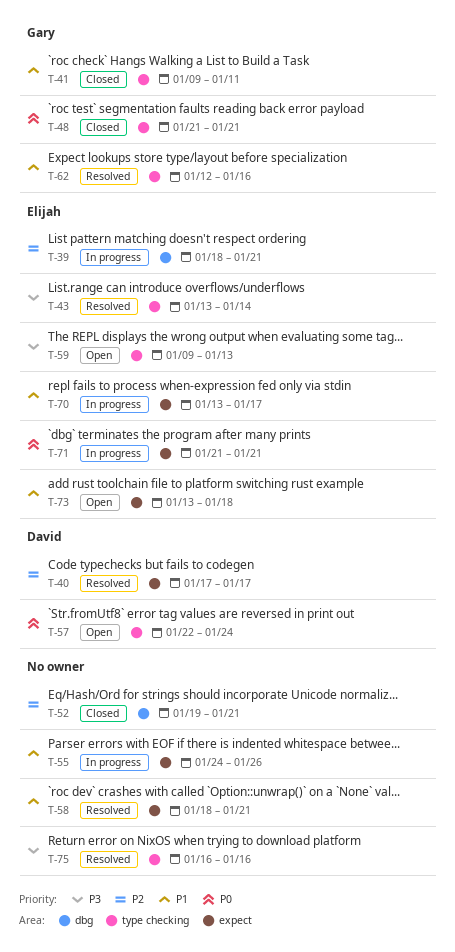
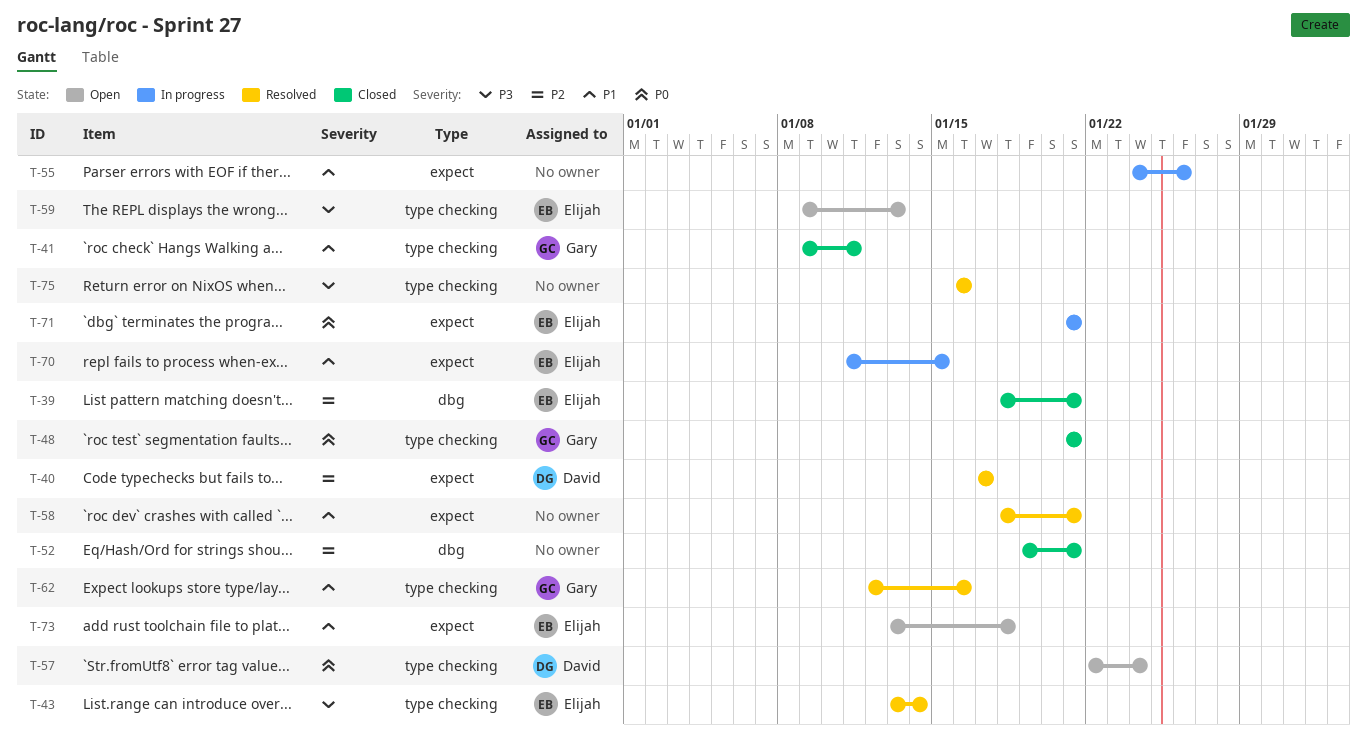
T-39, status: In progress -> Closed
T-70, start: Jan 13 -> Jan 11
T-70, due: Jan 17 -> Jan 15

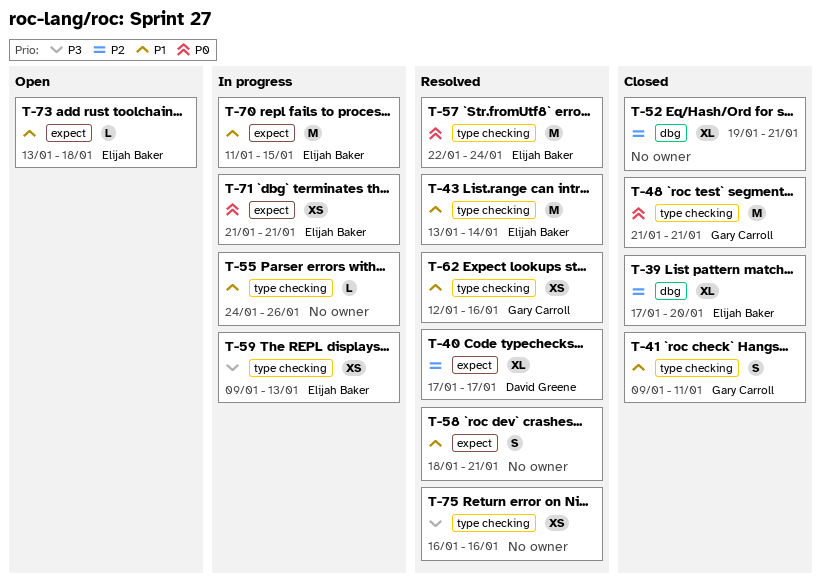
T-39, start: Jan 18 -> Jan 17
T-39, due: Jan 21 -> Jan 20
T-43, priority: P3 -> P1
T-55, label: expect -> type checking
T-57, status: Open -> Resolved
T-57, owner: David Greene -> Elijah Baker
T-59, status: Open -> In progress

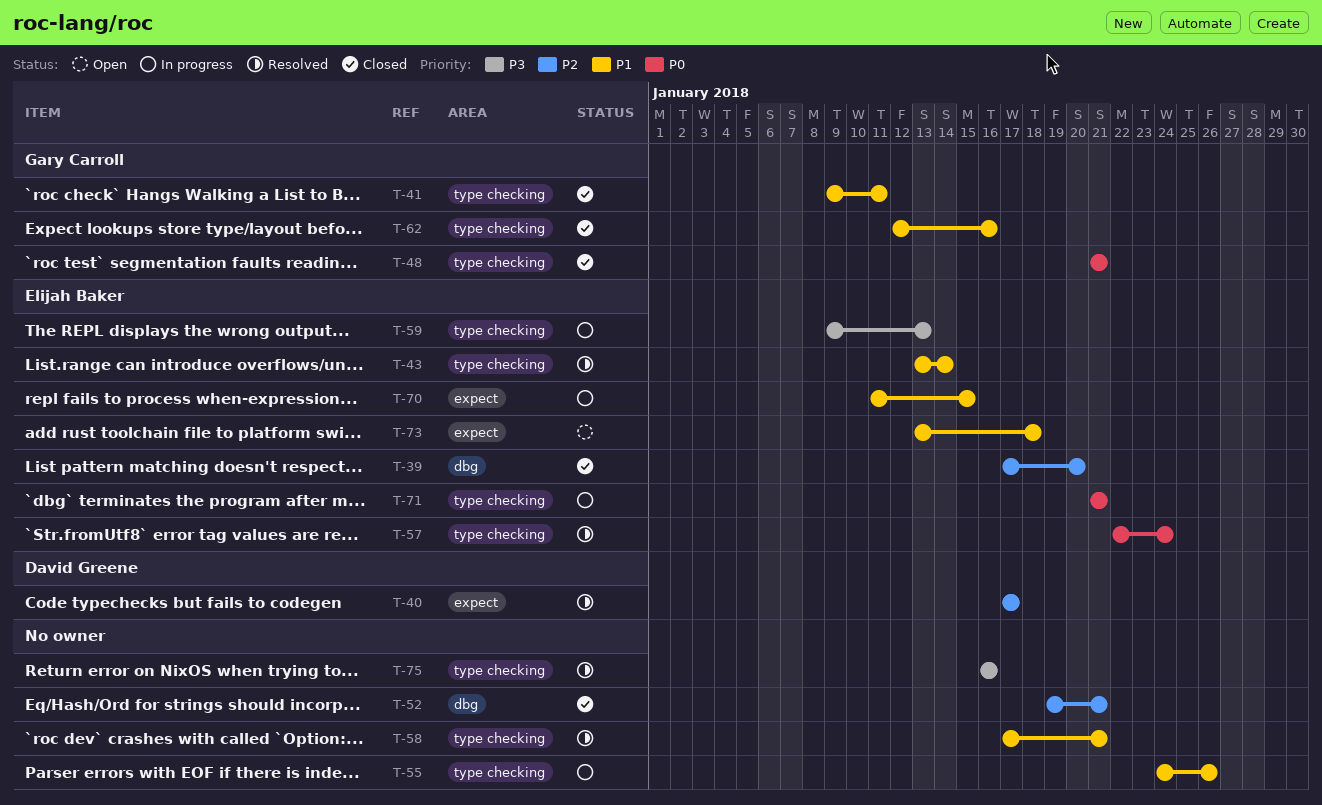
T-58, label: expect -> type checking
T-58, start: Jan 18 -> Jan 17
T-62, status: Resolved -> Closed
T-71, label: expect -> type checking

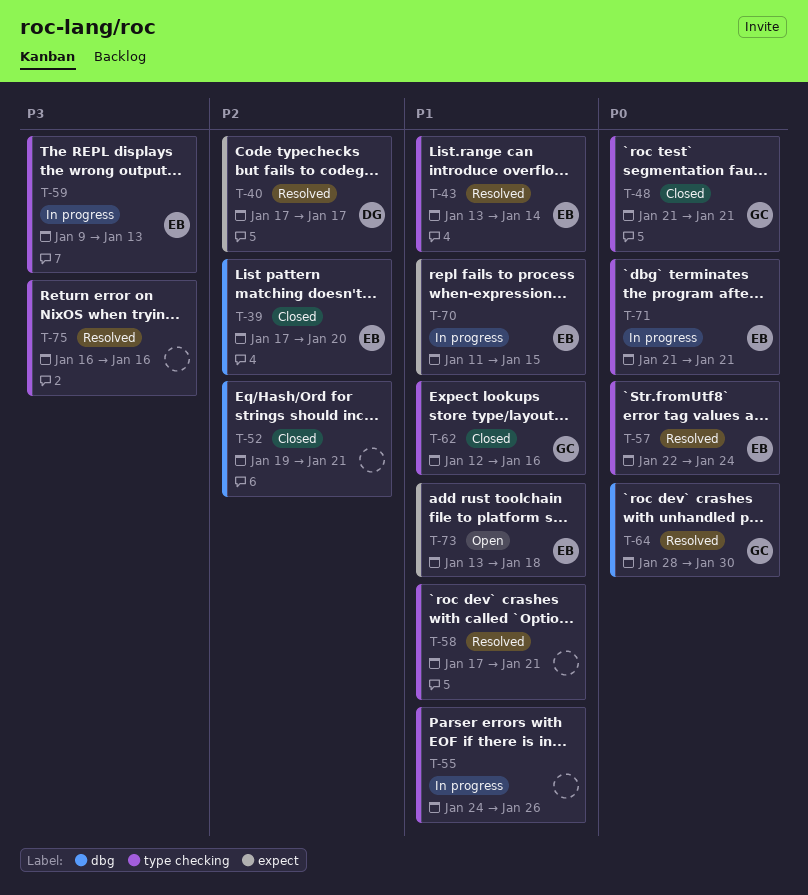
T-41: present -> none
T-64: none -> present

